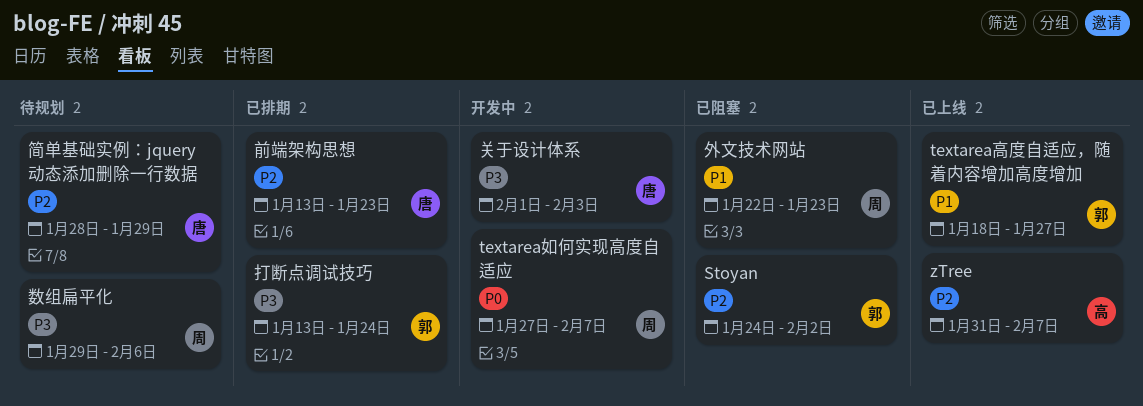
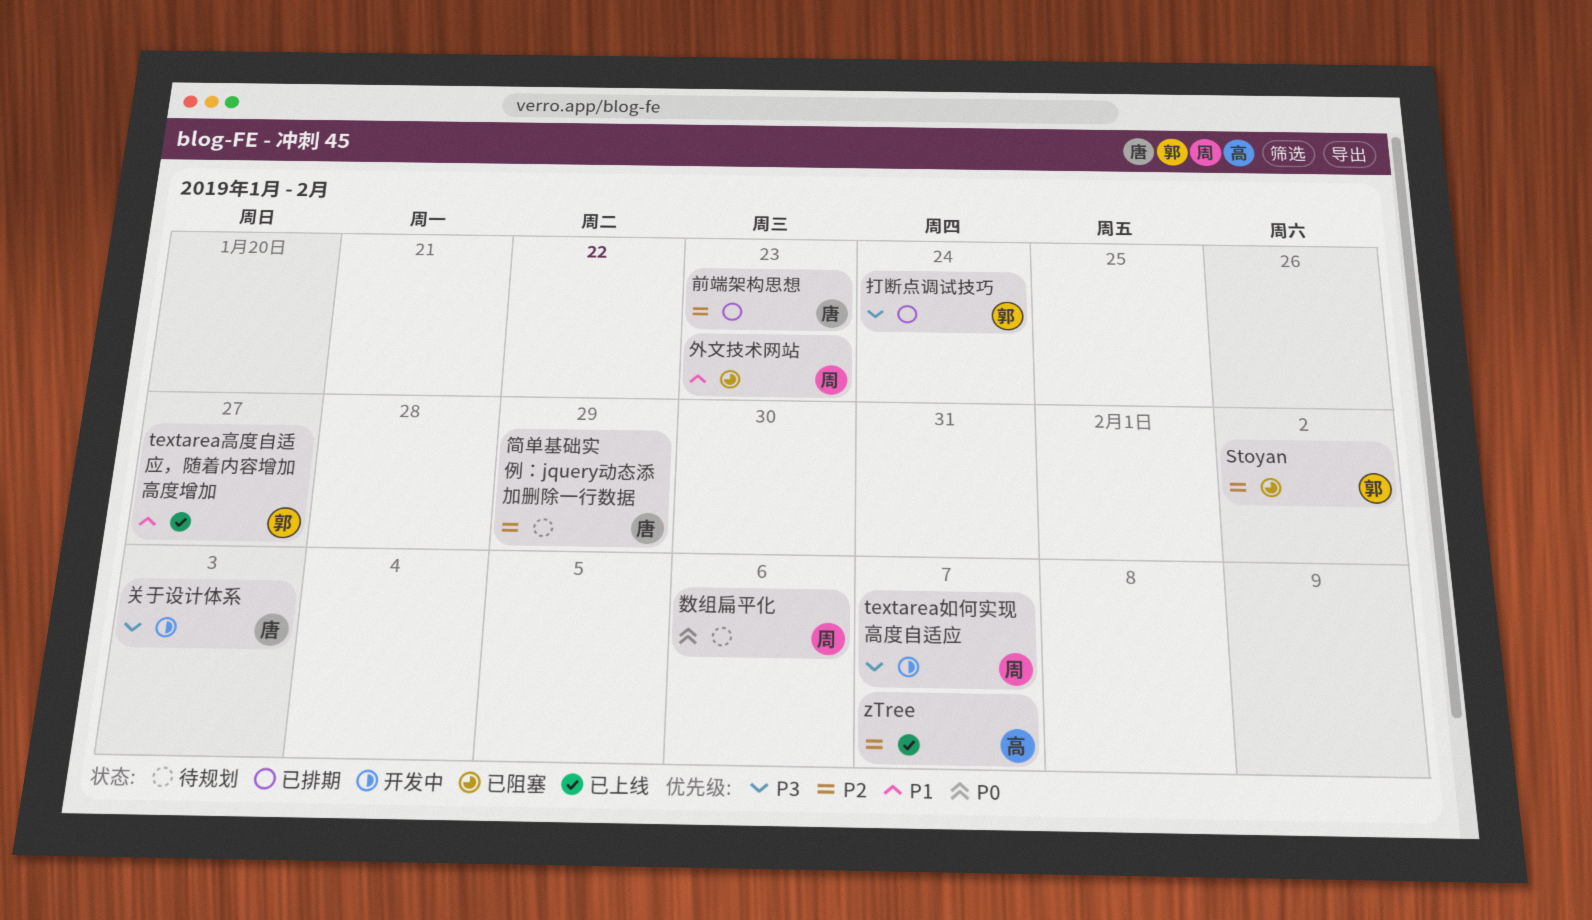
textarea如何实现高度自适应, priority: P0 -> P3
数组扁平化, priority: P3 -> P0

